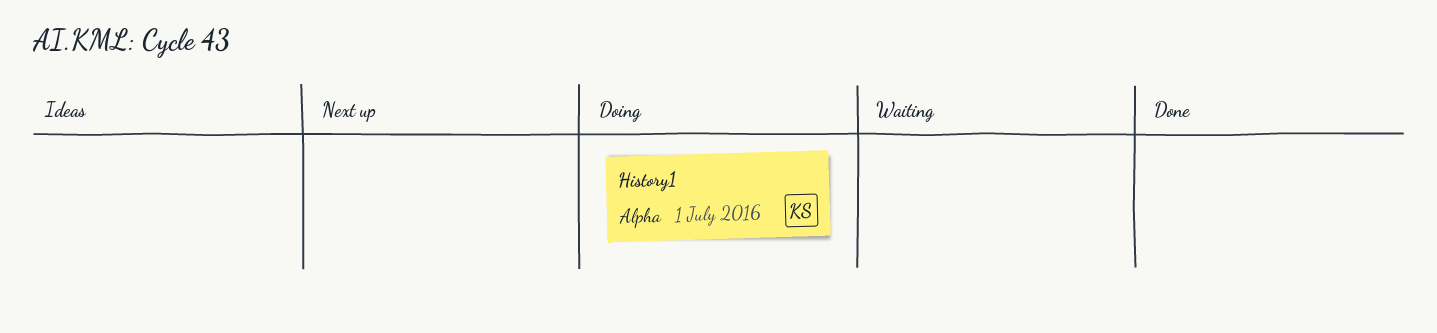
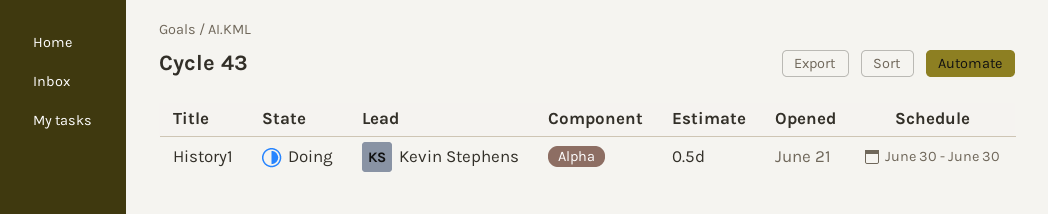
History1, due: Jul 1 -> Jun 30

